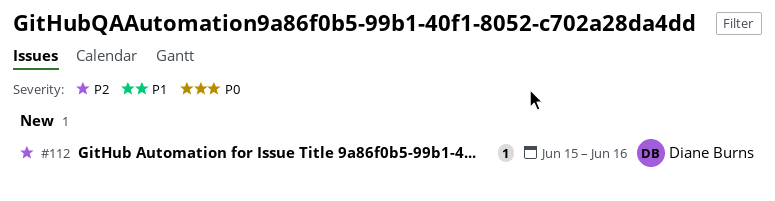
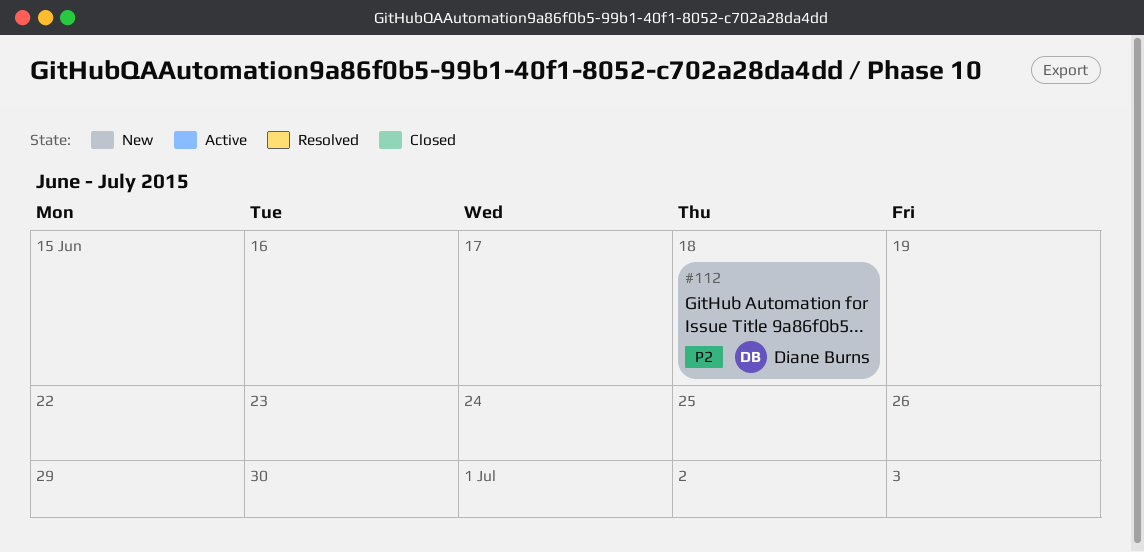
#112, due: Jun 16 -> Jun 18

